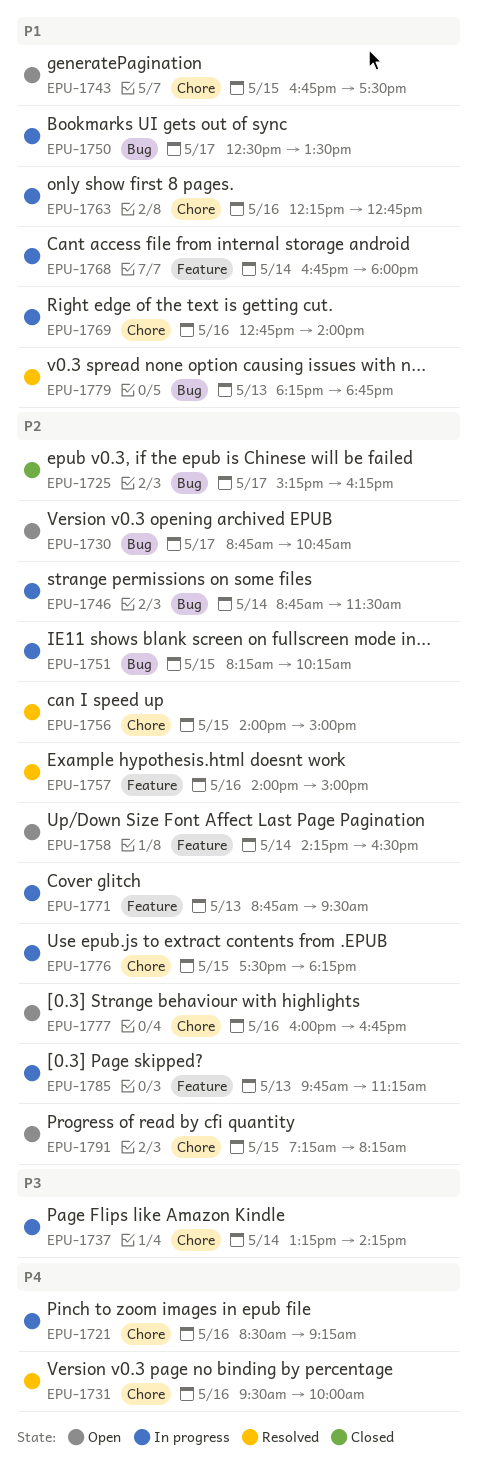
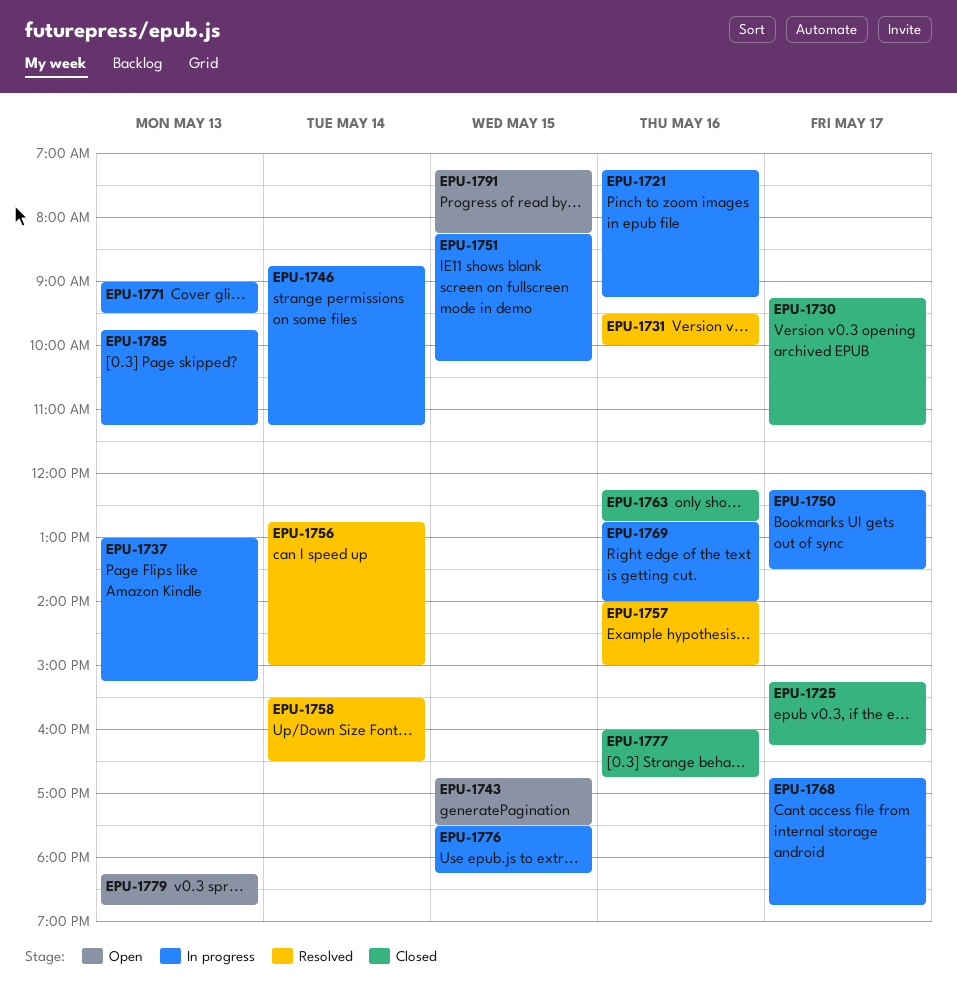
EPU-1721, begins: 08:30 -> 07:15
EPU-1730, status: Open -> Closed
EPU-1730, begins: 08:45 -> 09:15
EPU-1730, ends: 10:45 -> 11:15
EPU-1737, day: May 14 -> May 13
EPU-1737, begins: 13:15 -> 13:00
EPU-1737, ends: 14:15 -> 15:15
EPU-1746, ends: 11:30 -> 11:15
EPU-1750, begins: 12:30 -> 12:15
EPU-1756, day: May 15 -> May 14
EPU-1756, begins: 14:00 -> 12:45
EPU-1758, status: Open -> Resolved
EPU-1758, begins: 14:15 -> 15:30
EPU-1763, status: In progress -> Closed
EPU-1768, day: May 14 -> May 17
EPU-1768, ends: 18:00 -> 18:45
EPU-1771, begins: 08:45 -> 09:00
EPU-1777, status: Open -> Closed
EPU-1779, status: Resolved -> Open

